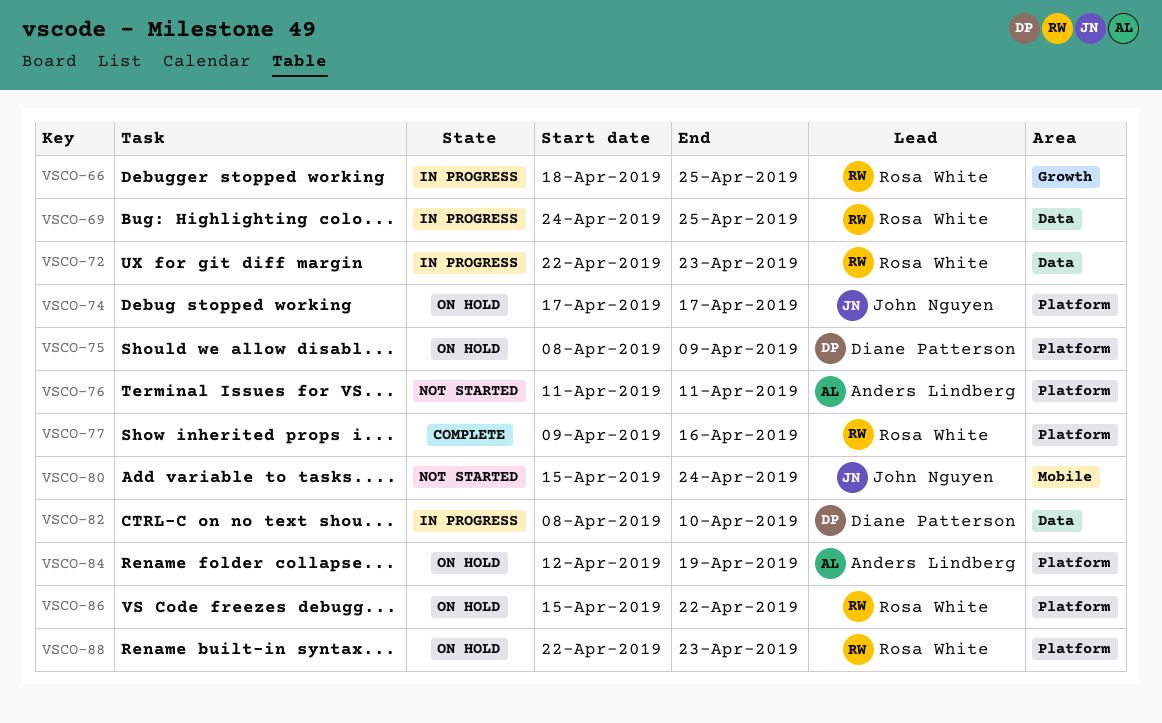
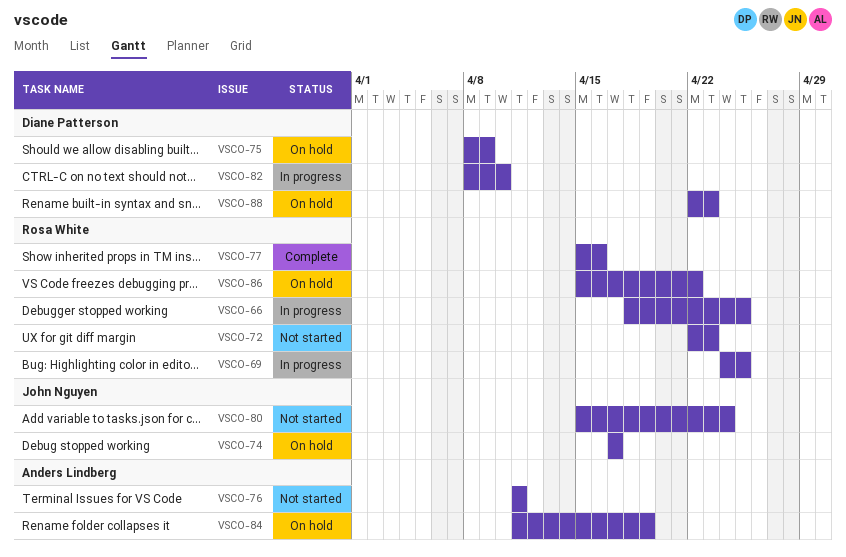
VSCO-72, status: In progress -> Not started
VSCO-77, start: Apr 9 -> Apr 15
VSCO-84, start: Apr 12 -> Apr 11
VSCO-88, owner: Rosa White -> Diane Patterson

